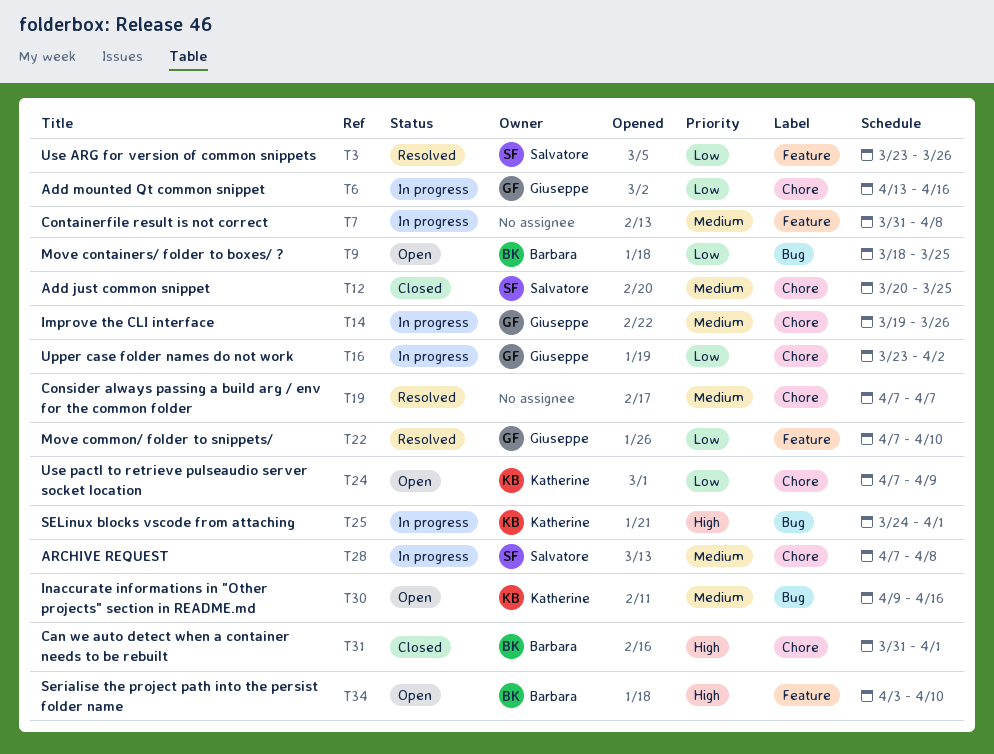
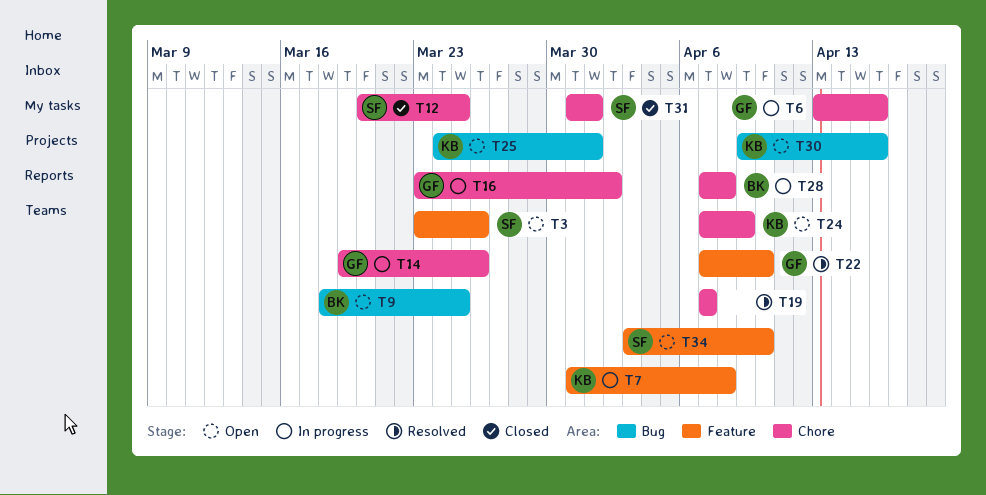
T3, status: Resolved -> Open
T7, owner: none -> Katherine
T25, status: In progress -> Open
T28, owner: Salvatore -> Barbara
T31, owner: Barbara -> Salvatore
T34, owner: Barbara -> Salvatore

